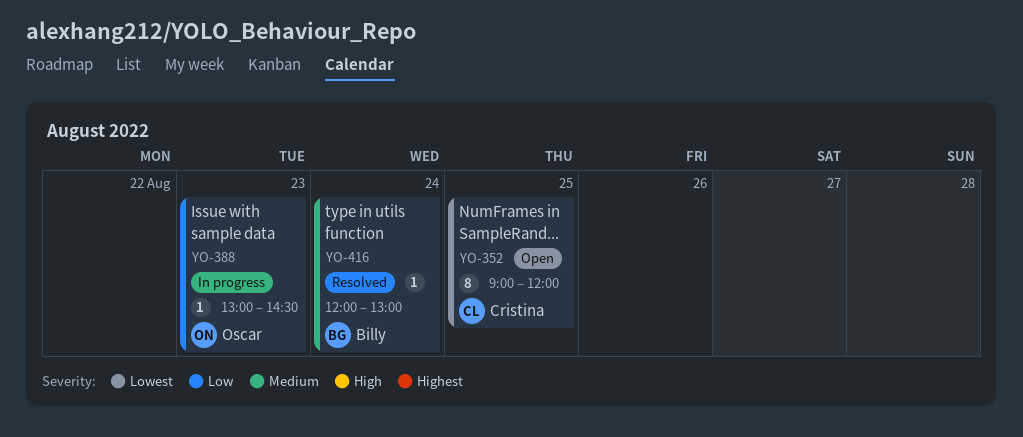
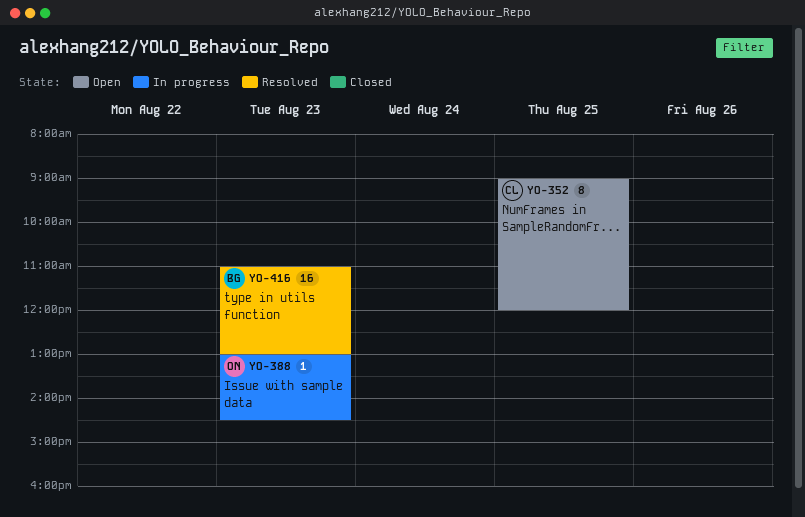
YO-416, estimate: 1 -> 16
YO-416, day: Aug 24 -> Aug 23
YO-416, begins: 12:00 -> 11:00

